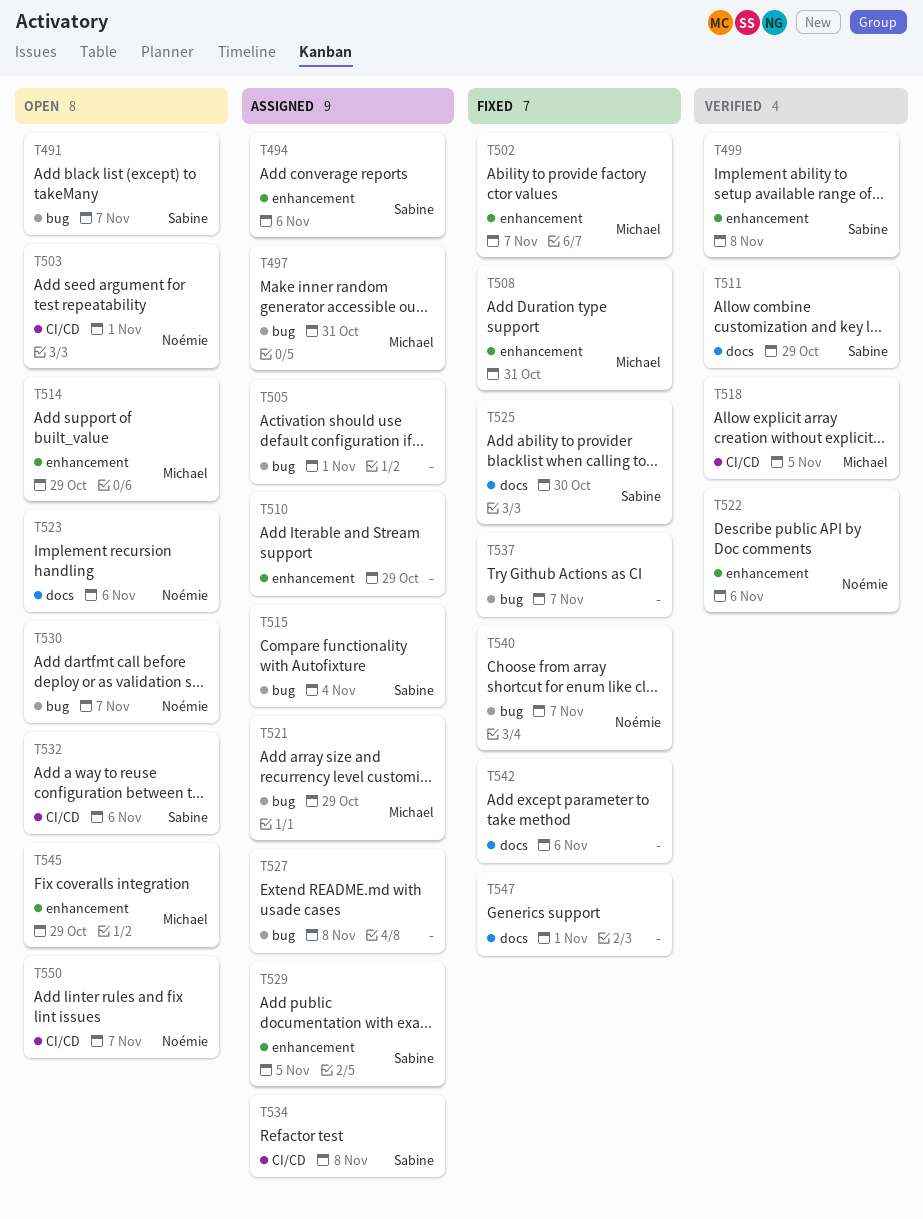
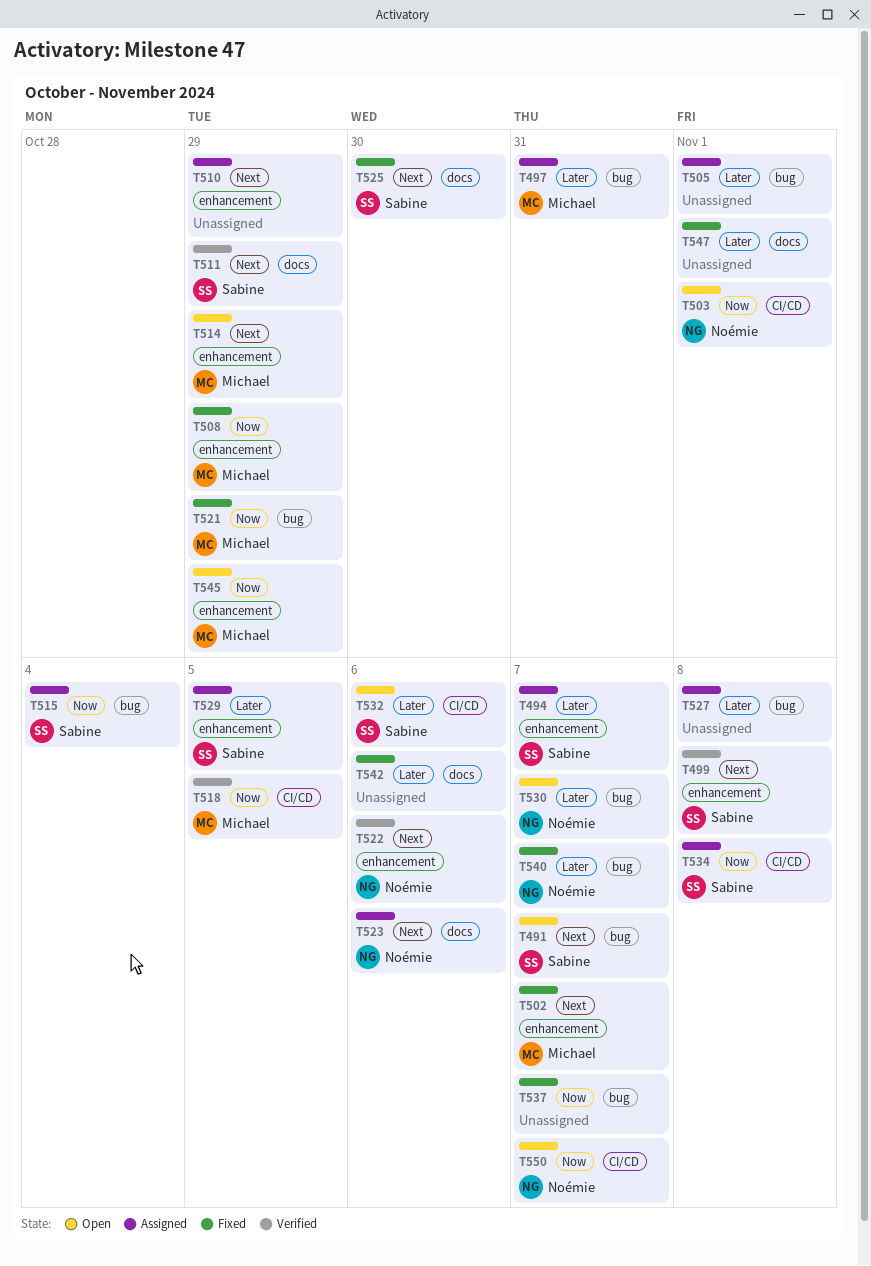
T494, due: Nov 6 -> Nov 7
T508, due: Oct 31 -> Oct 29
T521, status: Assigned -> Fixed
T523, status: Open -> Assigned

